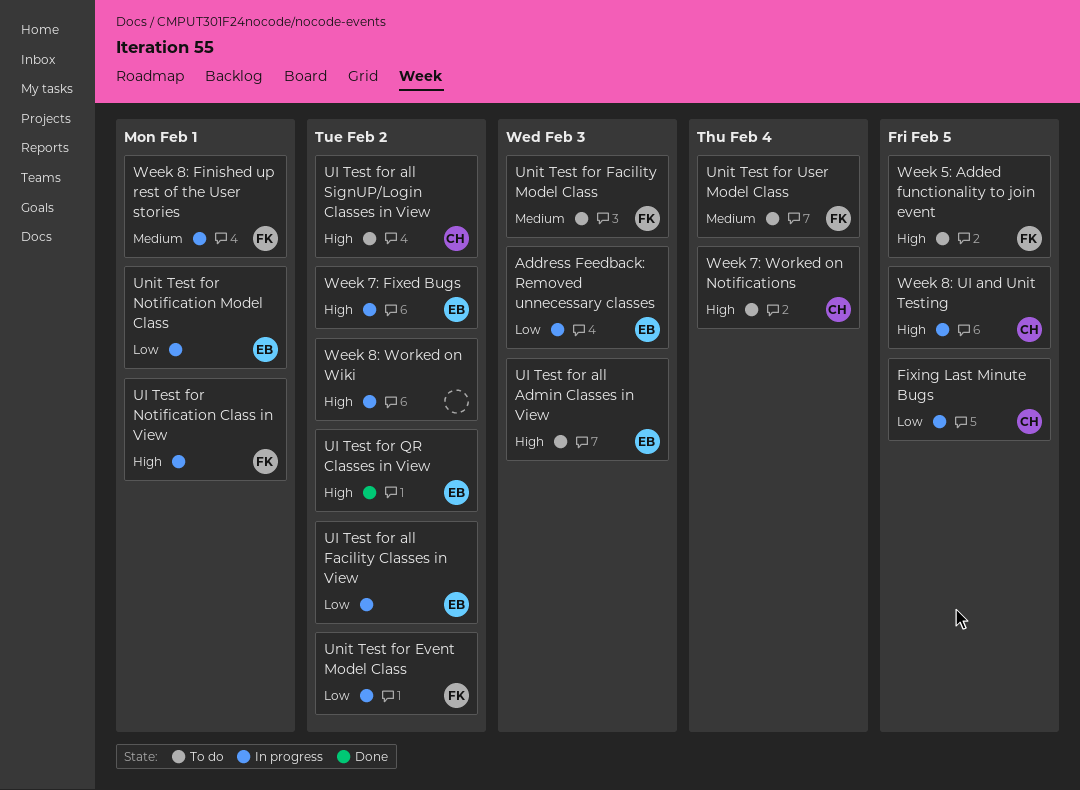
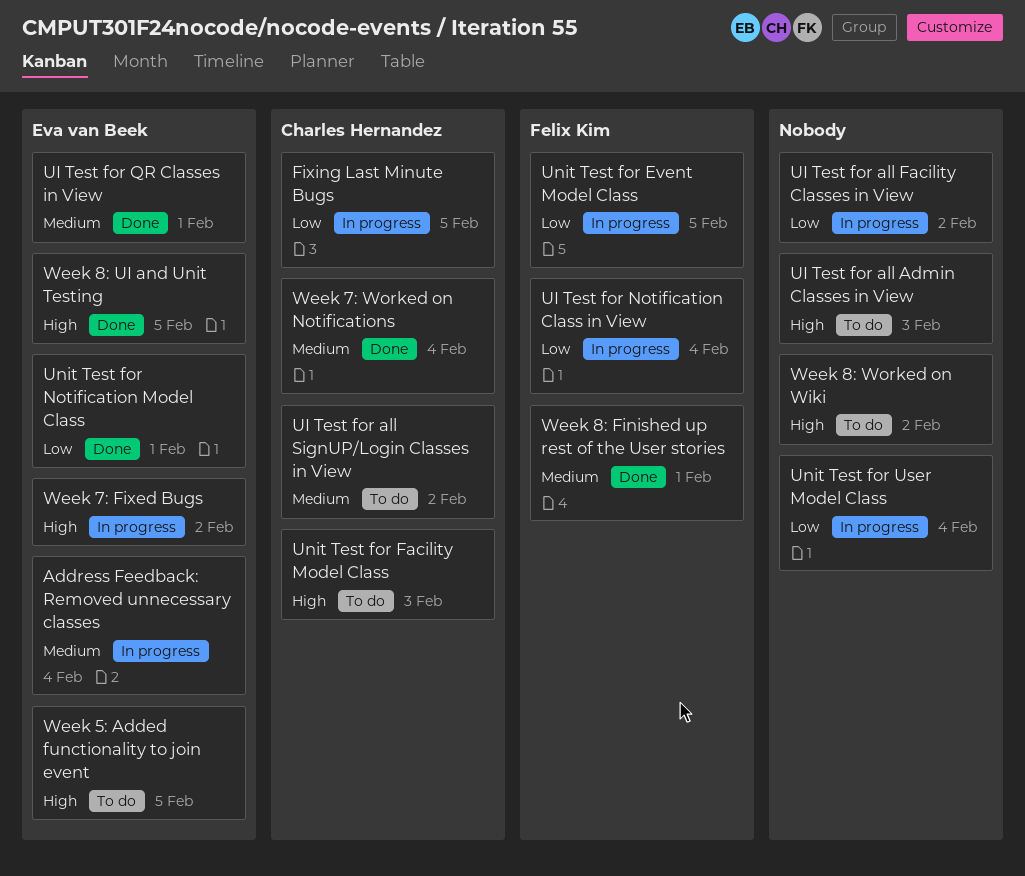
Address Feedback: Removed unnecessary classes, priority: Low -> Medium
Address Feedback: Removed unnecessary classes, due: Feb 3 -> Feb 4
UI Test for all Admin Classes in View, owner: Eva van Beek -> none
UI Test for all Facility Classes in View, owner: Eva van Beek -> none
UI Test for all SignUP/Login Classes in View, priority: High -> Medium
UI Test for Notification Class in View, priority: High -> Low
UI Test for Notification Class in View, due: Feb 1 -> Feb 4
UI Test for QR Classes in View, priority: High -> Medium
UI Test for QR Classes in View, due: Feb 2 -> Feb 1
Unit Test for Event Model Class, due: Feb 2 -> Feb 5
Unit Test for Facility Model Class, owner: Felix Kim -> Charles Hernandez
Unit Test for Facility Model Class, priority: Medium -> High
Unit Test for Notification Model Class, status: In progress -> Done
Unit Test for User Model Class, status: To do -> In progress
Unit Test for User Model Class, owner: Felix Kim -> none
Unit Test for User Model Class, priority: Medium -> Low
Week 5: Added functionality to join event, owner: Felix Kim -> Eva van Beek
Week 7: Worked on Notifications, status: To do -> Done
Week 7: Worked on Notifications, priority: High -> Medium
Week 8: Finished up rest of the User stories, status: In progress -> Done
Week 8: UI and Unit Testing, status: In progress -> Done
Week 8: UI and Unit Testing, owner: Charles Hernandez -> Eva van Beek
Week 8: Worked on Wiki, status: In progress -> To do

